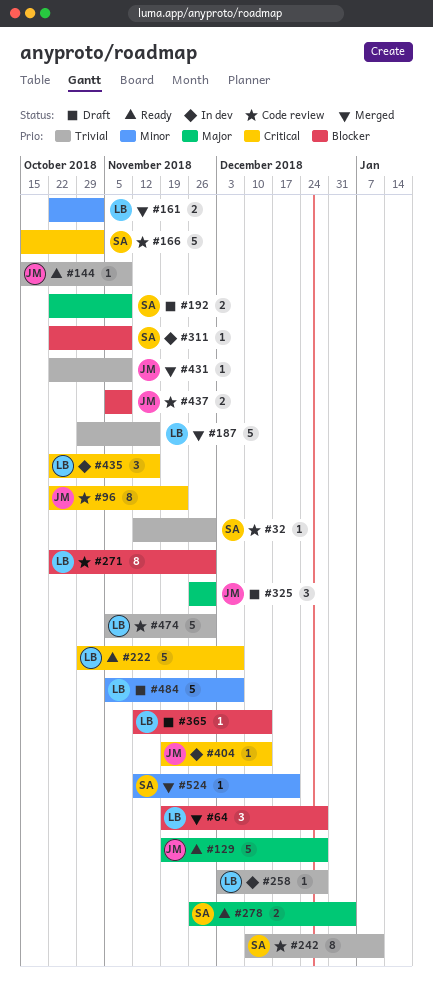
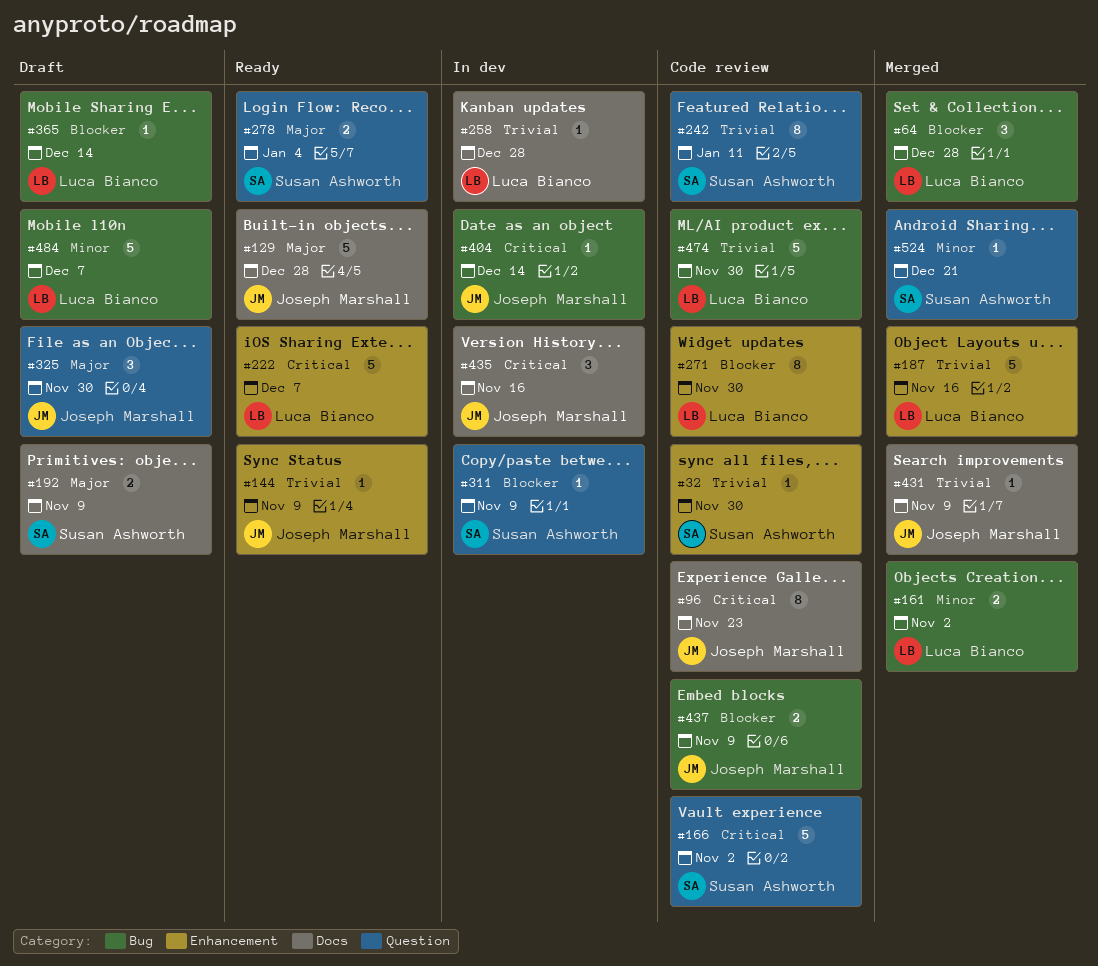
#435, owner: Luca Bianco -> Joseph Marshall

